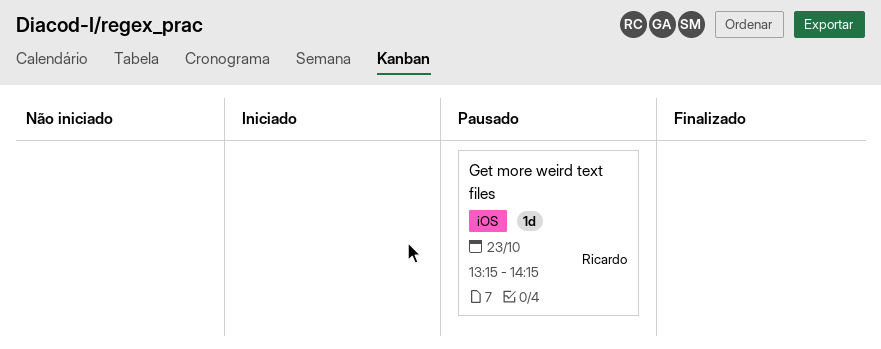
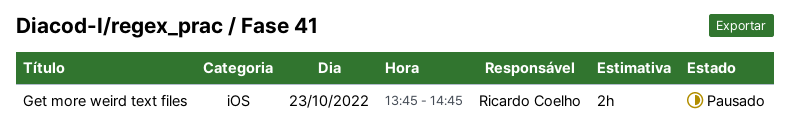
Get more weird text files, estimate: 1d -> 2h
Get more weird text files, begins: 13:15 -> 13:45
Get more weird text files, ends: 14:15 -> 14:45

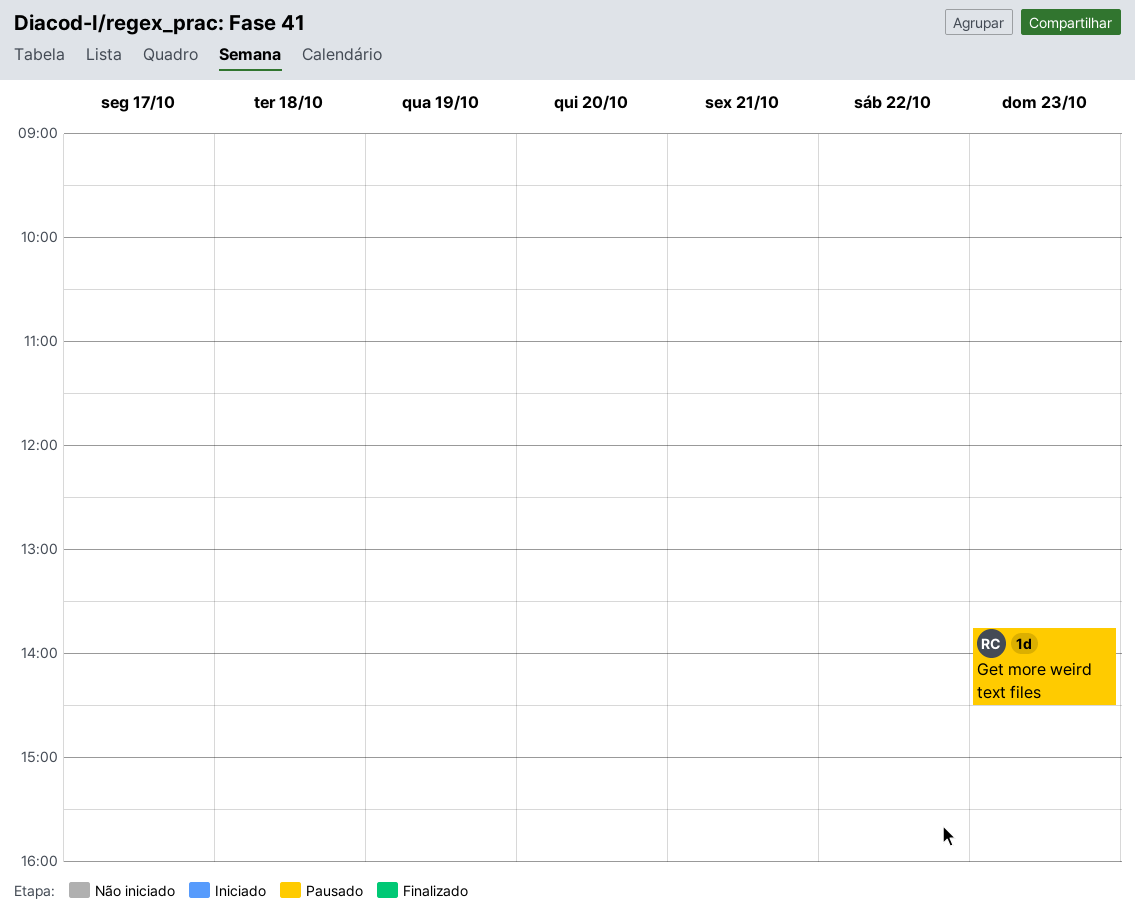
Get more weird text files, estimate: 2h -> 1d
Get more weird text files, ends: 14:45 -> 14:30

